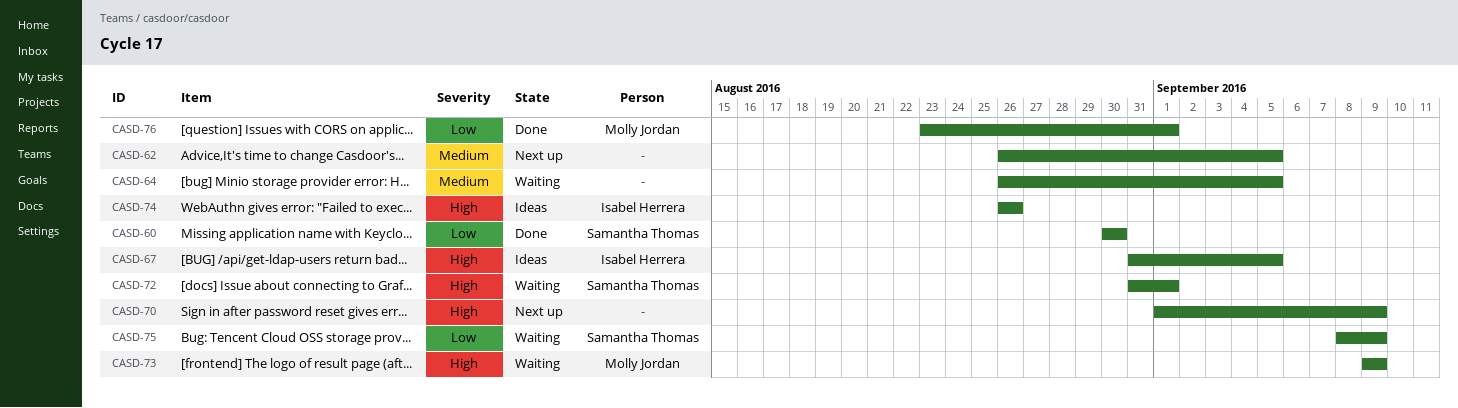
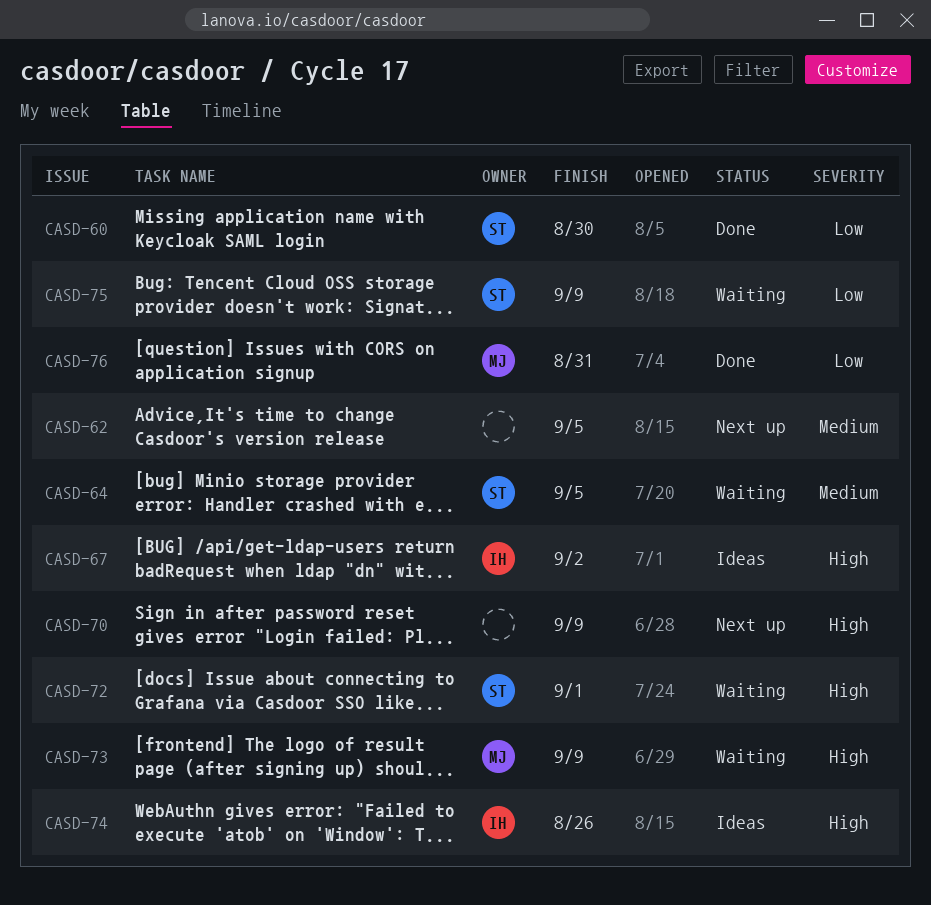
CASD-64, owner: none -> Samantha Thomas
CASD-67, due: Sep 5 -> Sep 2
CASD-76, due: Sep 1 -> Aug 31

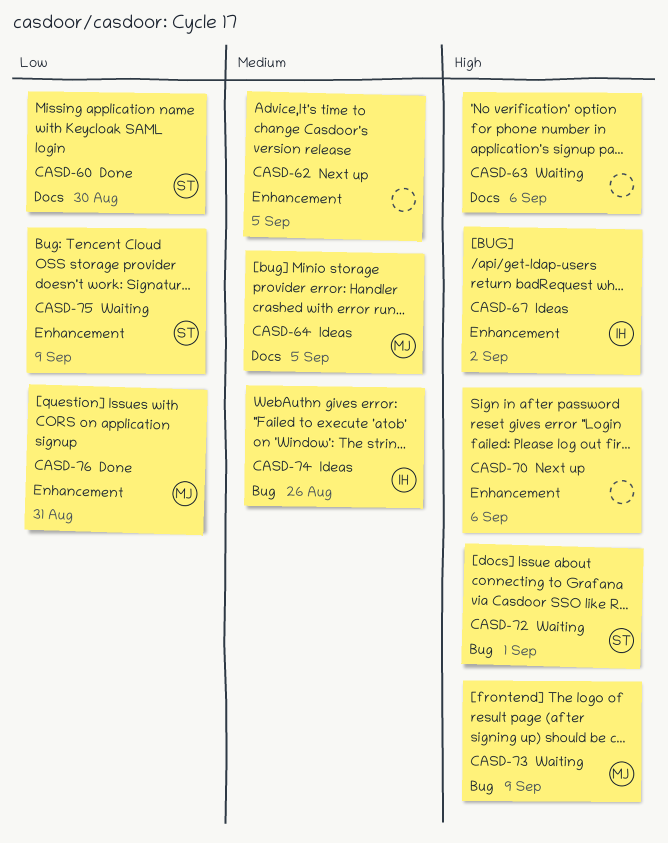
CASD-63: none -> present
CASD-64, status: Waiting -> Ideas
CASD-64, owner: ST -> MJ
CASD-70, due: Sep 9 -> Sep 6
CASD-74, priority: High -> Medium

